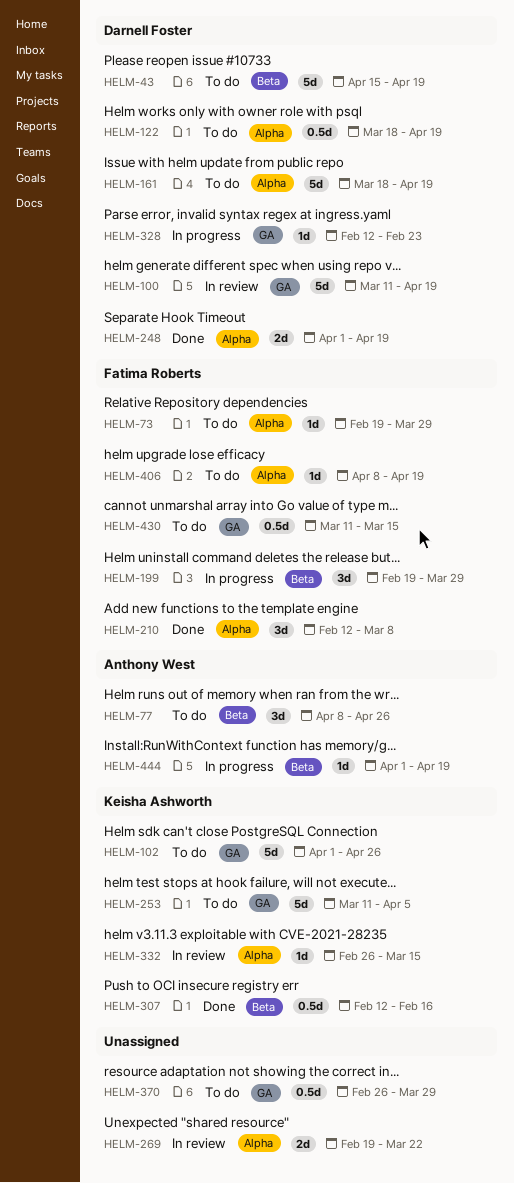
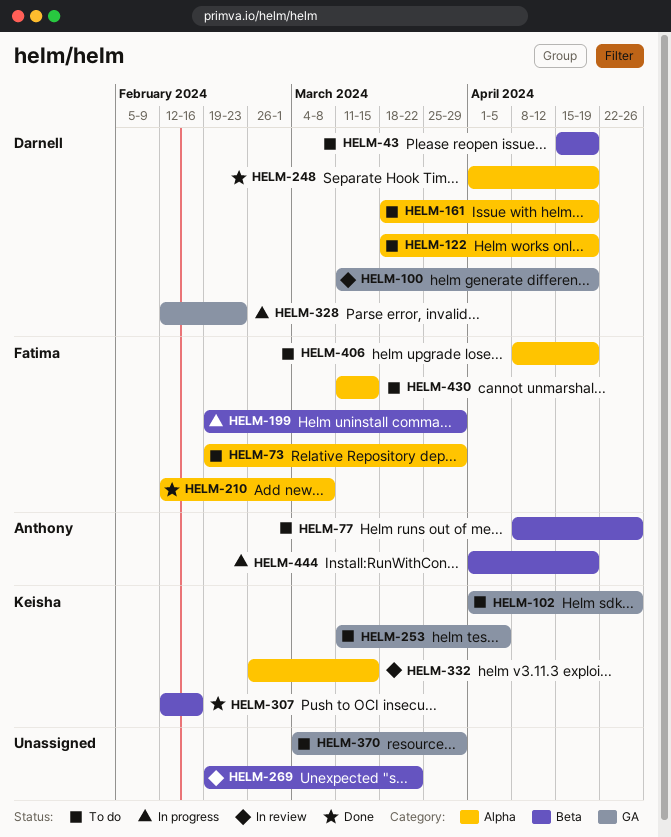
HELM-269, label: Alpha -> Beta
HELM-370, start: Feb 26 -> Mar 4
HELM-430, label: GA -> Alpha

